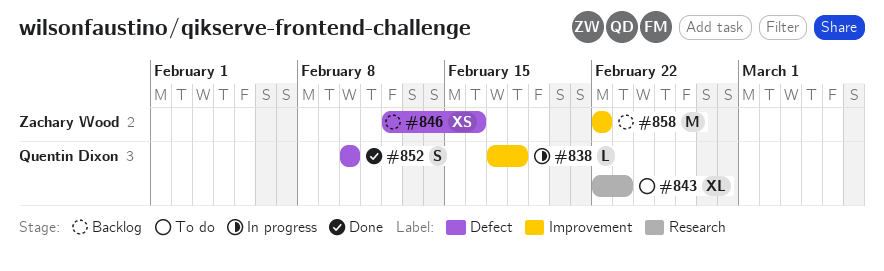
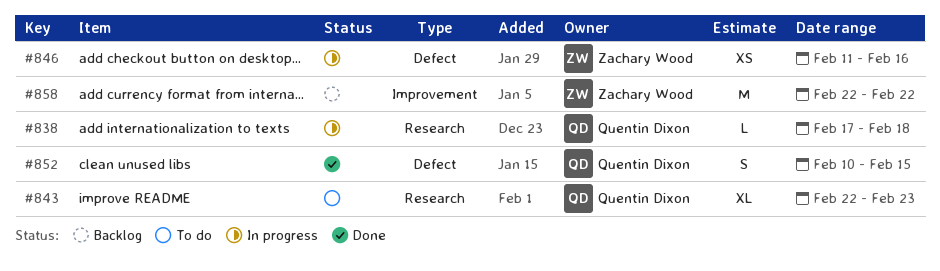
#838, label: Improvement -> Research
#846, status: Backlog -> In progress
#846, start: Feb 12 -> Feb 11
#852, due: Feb 10 -> Feb 15

